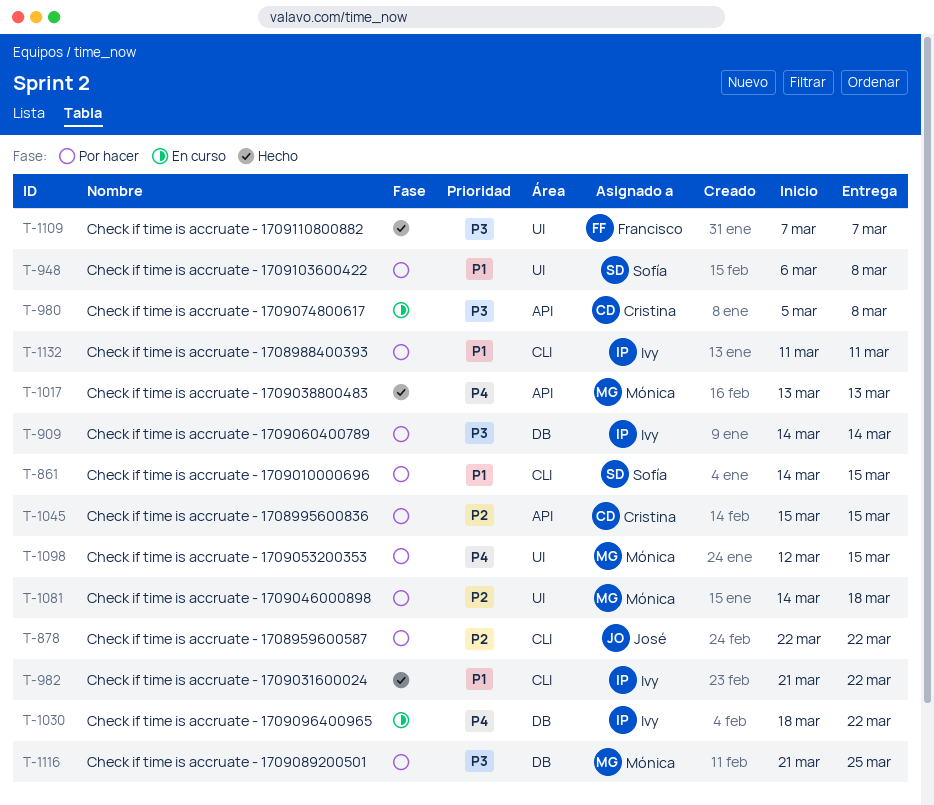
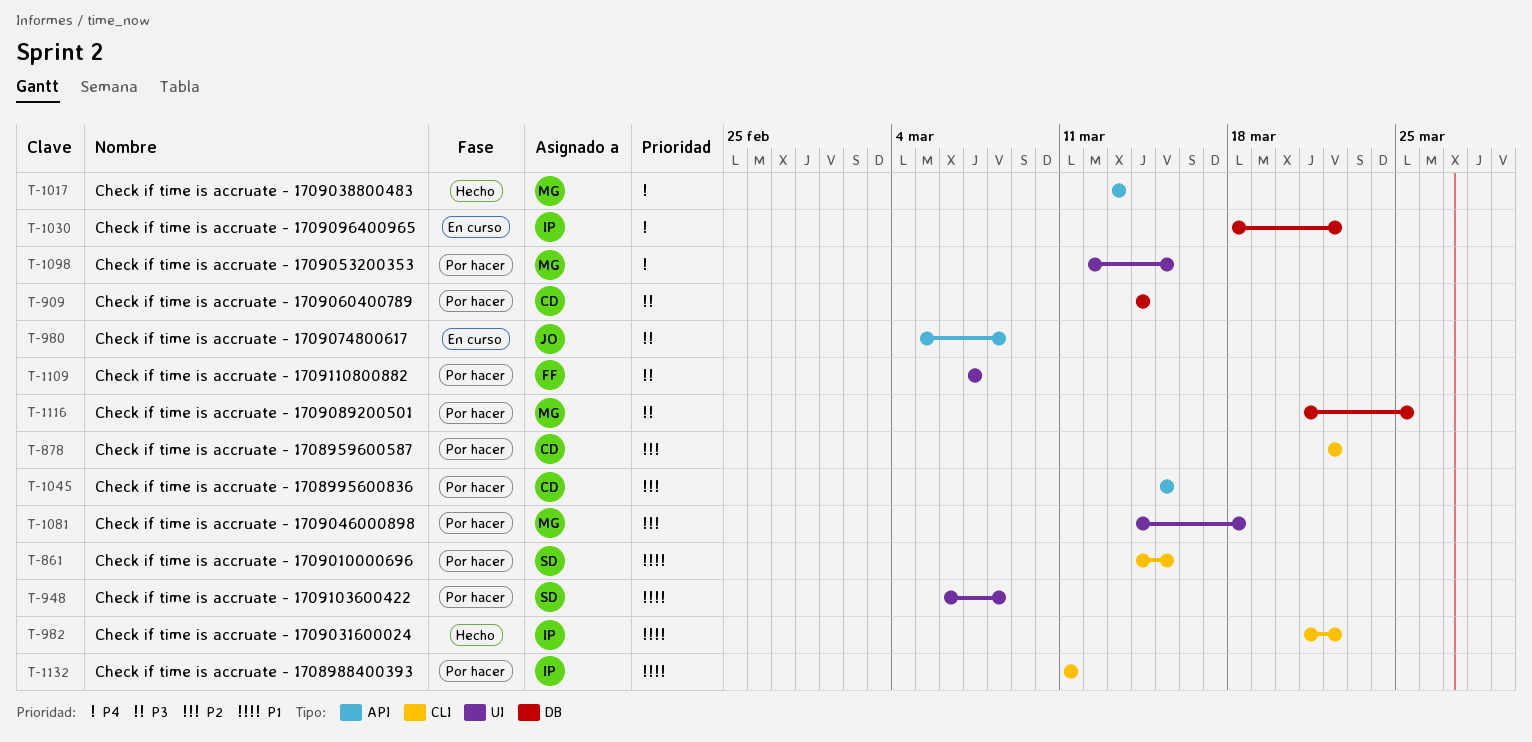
T-878, owner: José -> Cristina
T-909, owner: Ivy -> Cristina
T-980, owner: Cristina -> José
T-1109, status: Hecho -> Por hacer

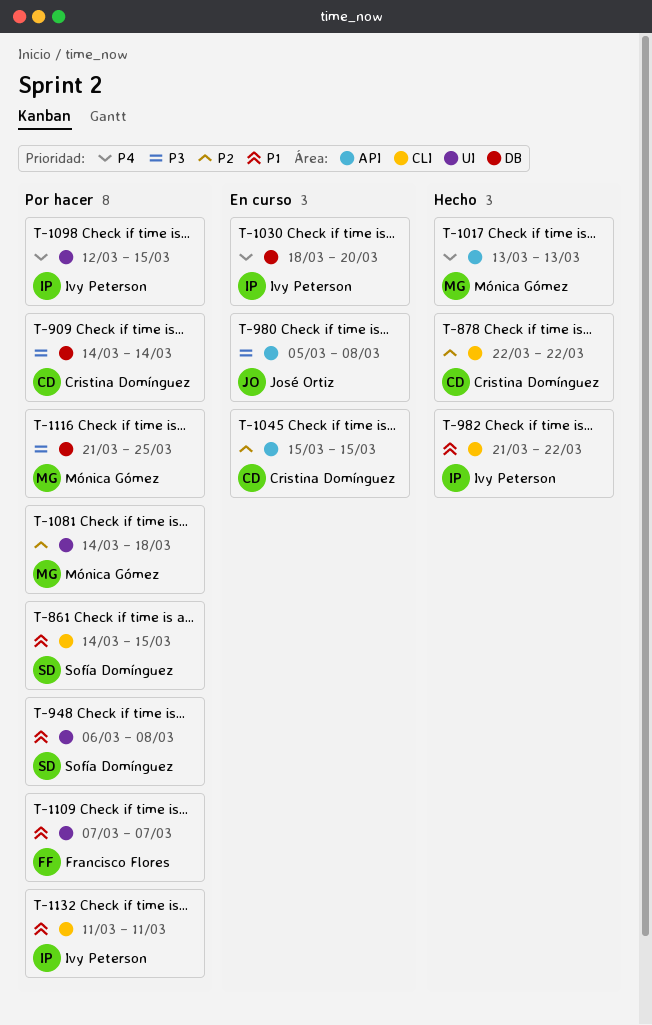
T-878, status: Por hacer -> Hecho
T-1030, due: Mar 22 -> Mar 20
T-1045, status: Por hacer -> En curso
T-1098, owner: Mónica Gómez -> Ivy Peterson
T-1109, priority: P3 -> P1

